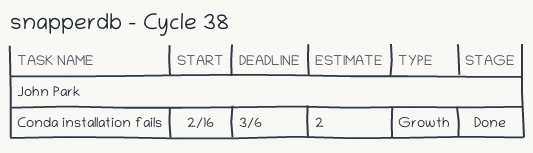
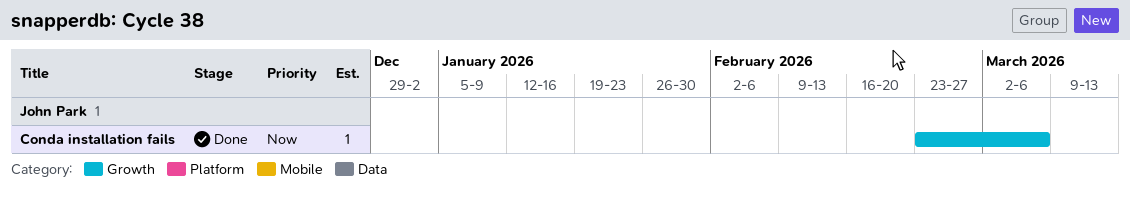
Conda installation fails, estimate: 2 -> 1
Conda installation fails, start: Feb 16 -> Feb 23

